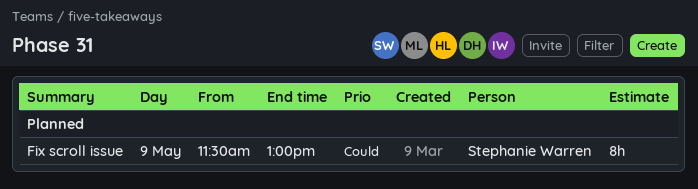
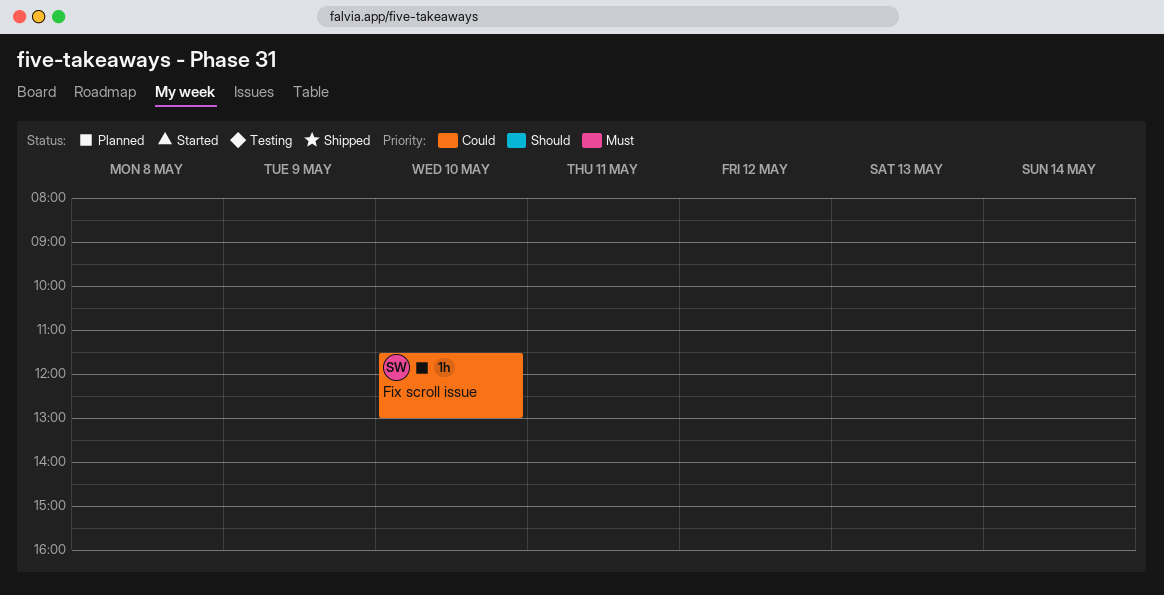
Fix scroll issue, estimate: 8h -> 1h
Fix scroll issue, day: May 9 -> May 10

